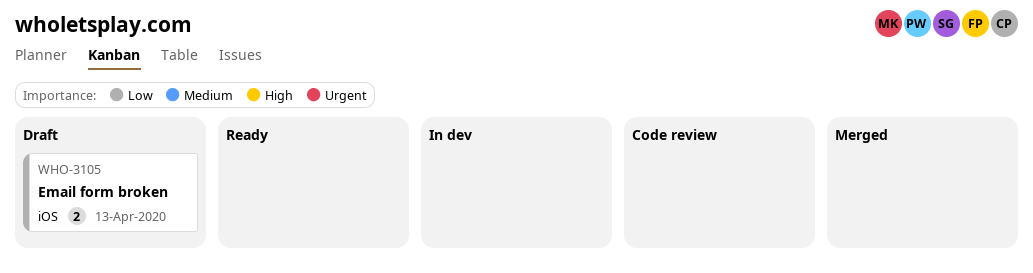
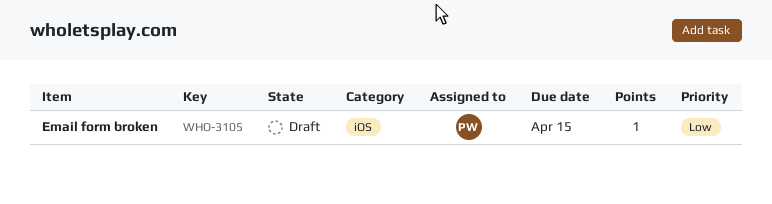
WHO-3105, estimate: 2 -> 1
WHO-3105, due: Apr 13 -> Apr 15

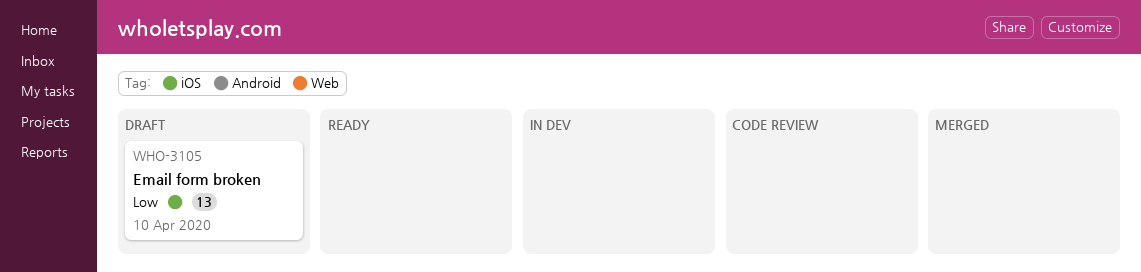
WHO-3105, estimate: 1 -> 13
WHO-3105, due: Apr 15 -> Apr 10

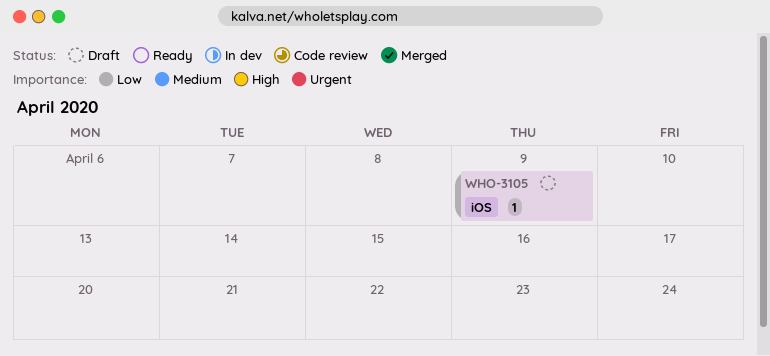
WHO-3105, estimate: 13 -> 1
WHO-3105, due: Apr 10 -> Apr 9

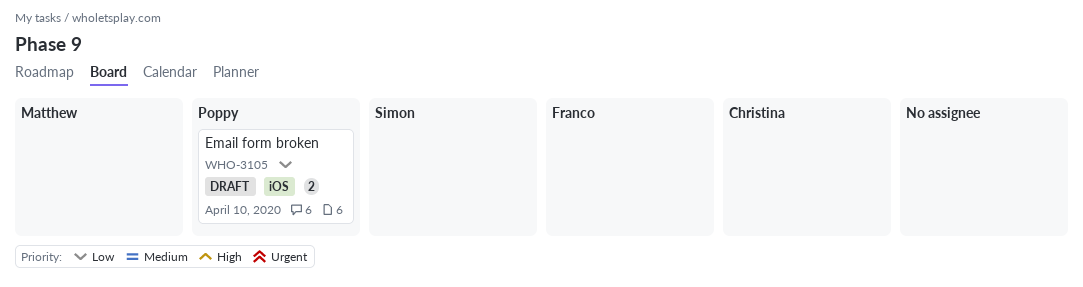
WHO-3105, estimate: 1 -> 2
WHO-3105, due: Apr 9 -> Apr 10

